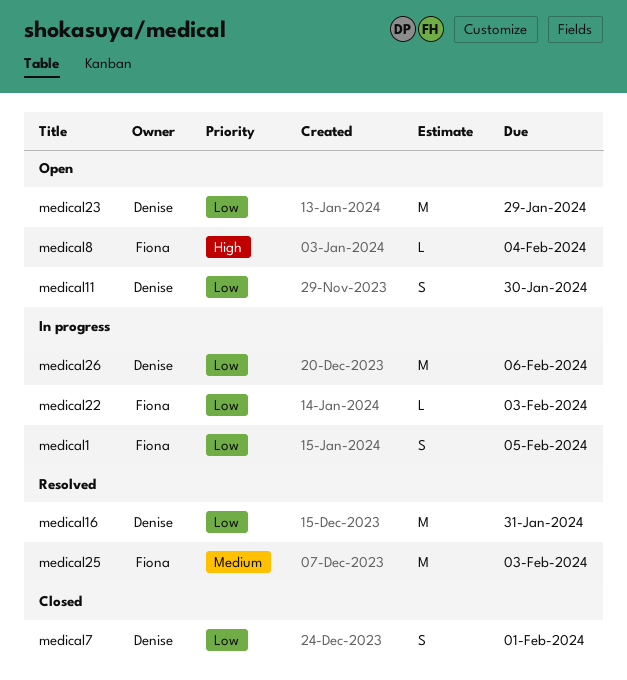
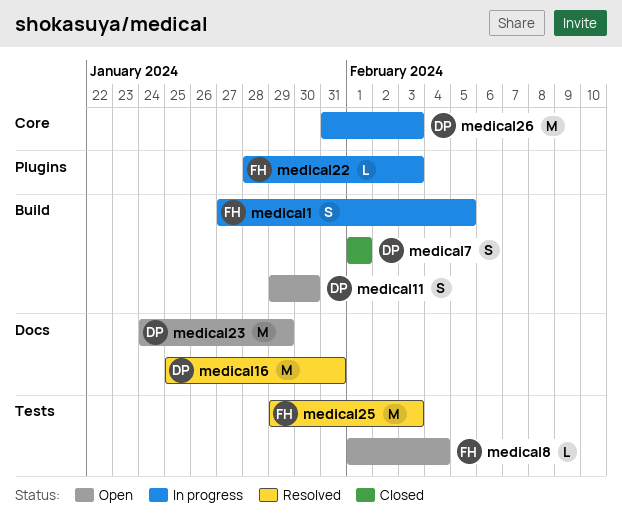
medical26, due: Feb 6 -> Feb 3

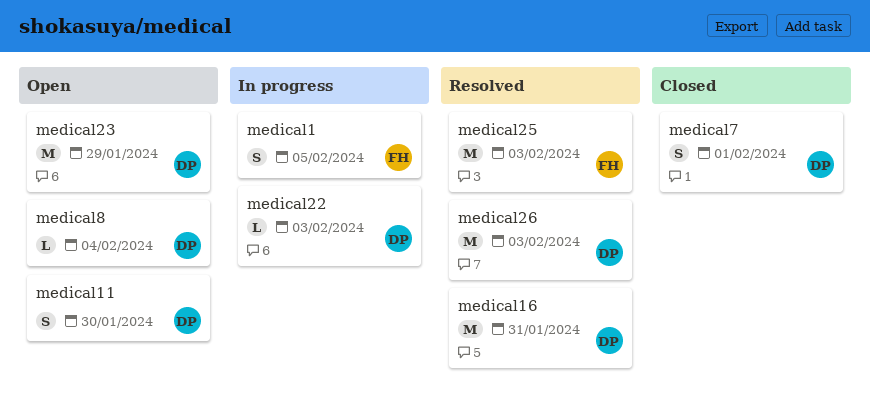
medical22, owner: FH -> DP
medical26, status: In progress -> Resolved
medical8, owner: FH -> DP

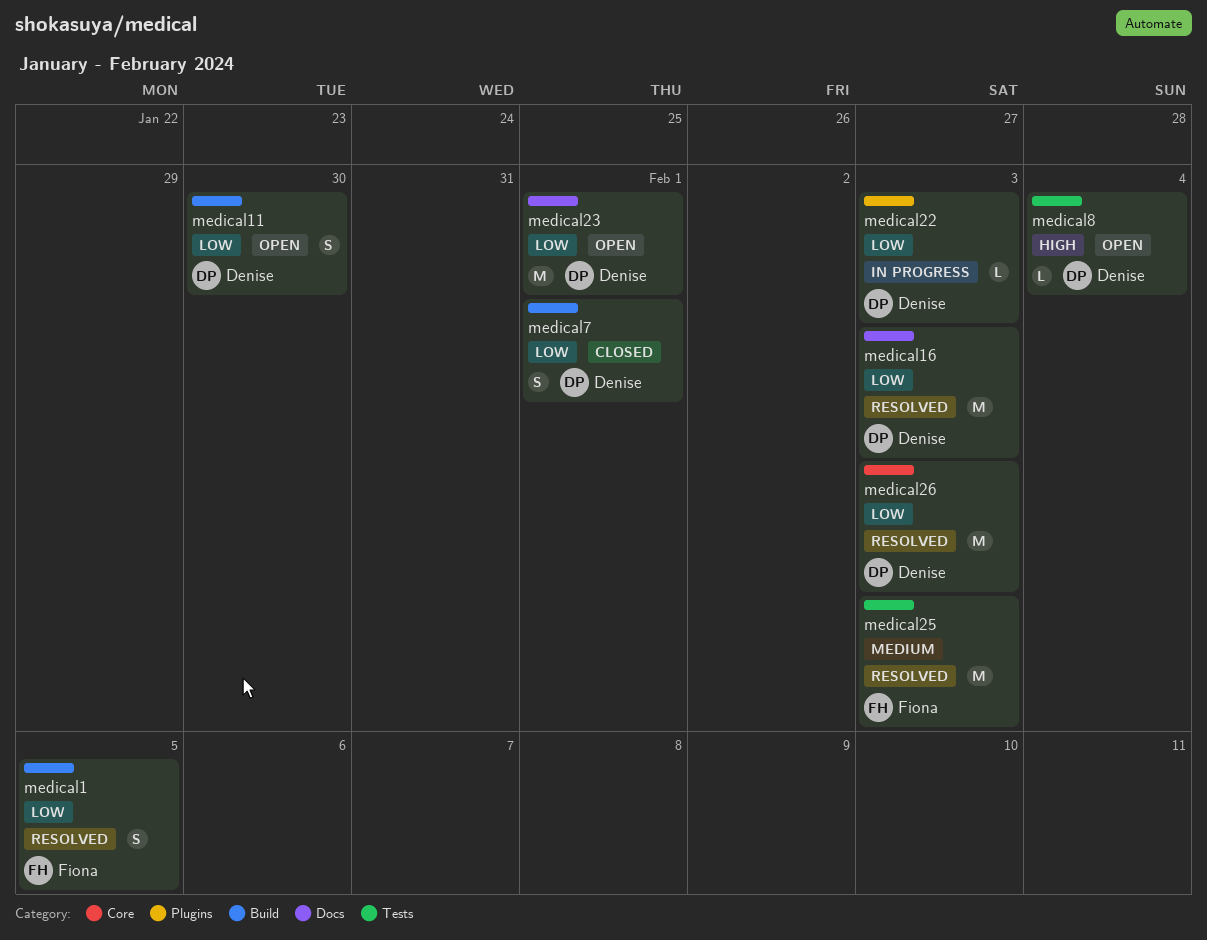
medical1, status: In progress -> Resolved
medical16, due: Jan 31 -> Feb 3
medical23, due: Jan 29 -> Feb 1

